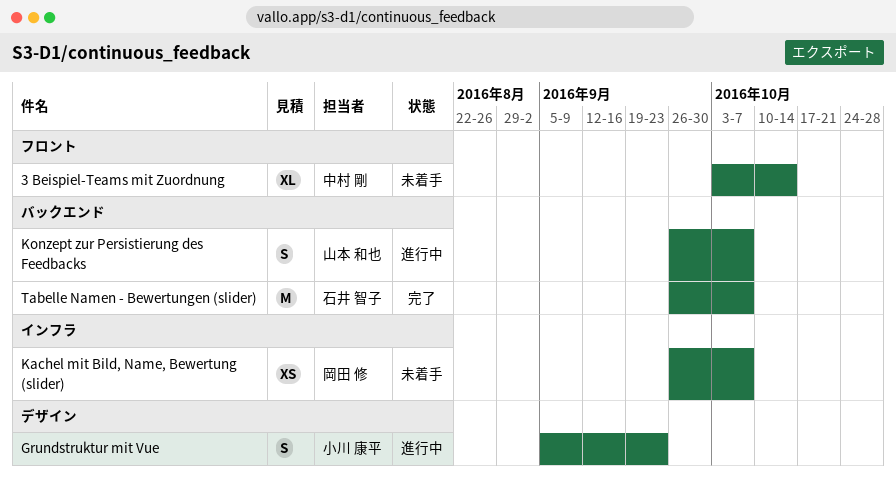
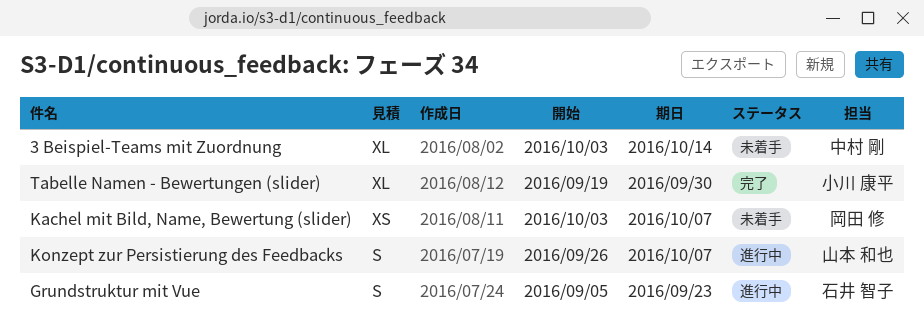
Grundstruktur mit Vue, owner: 小川 康平 -> 石井 智子
Kachel mit Bild, Name, Bewertung (slider), start: Sep 26 -> Oct 3
Tabelle Namen - Bewertungen (slider), owner: 石井 智子 -> 小川 康平
Tabelle Namen - Bewertungen (slider), estimate: M -> XL
Tabelle Namen - Bewertungen (slider), start: Sep 26 -> Sep 19
Tabelle Namen - Bewertungen (slider), due: Oct 7 -> Sep 30

